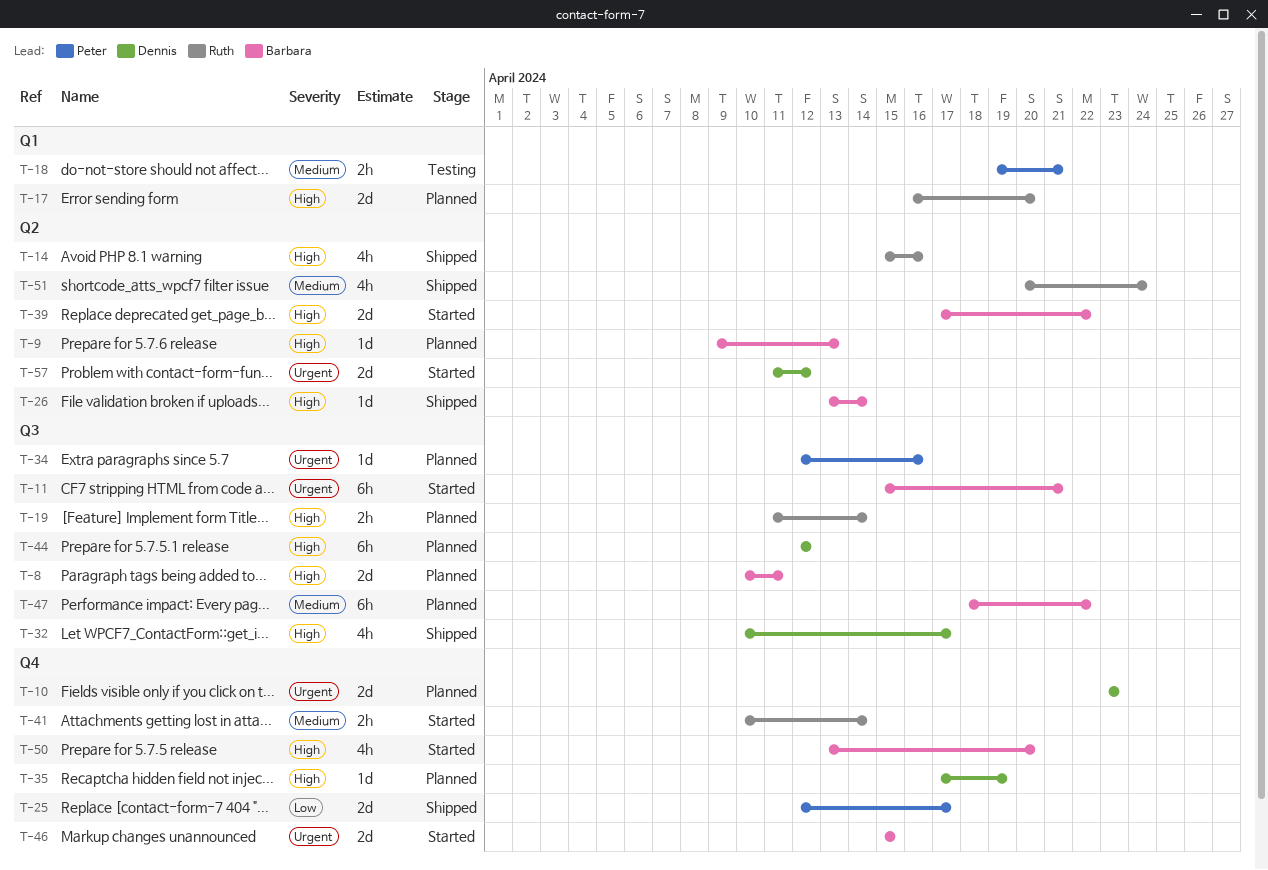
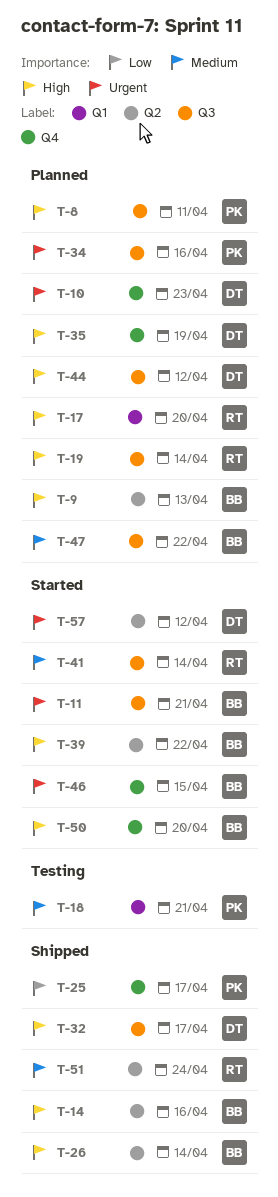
T-8, owner: Barbara -> Peter
T-14, owner: Ruth -> Barbara
T-41, label: Q4 -> Q3

